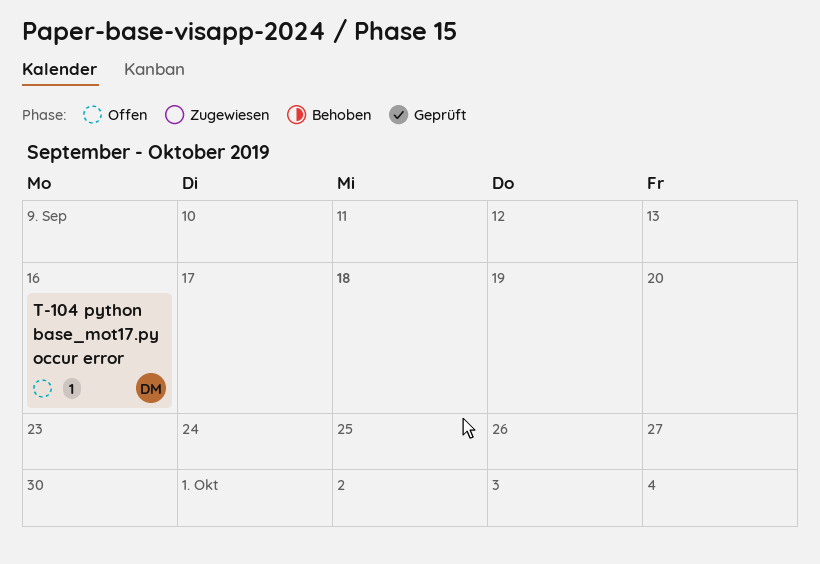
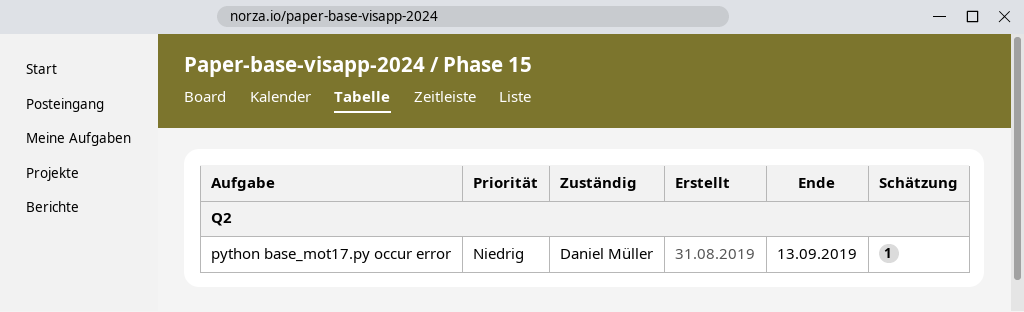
python base_mot17.py occur error, due: Sep 16 -> Sep 13

